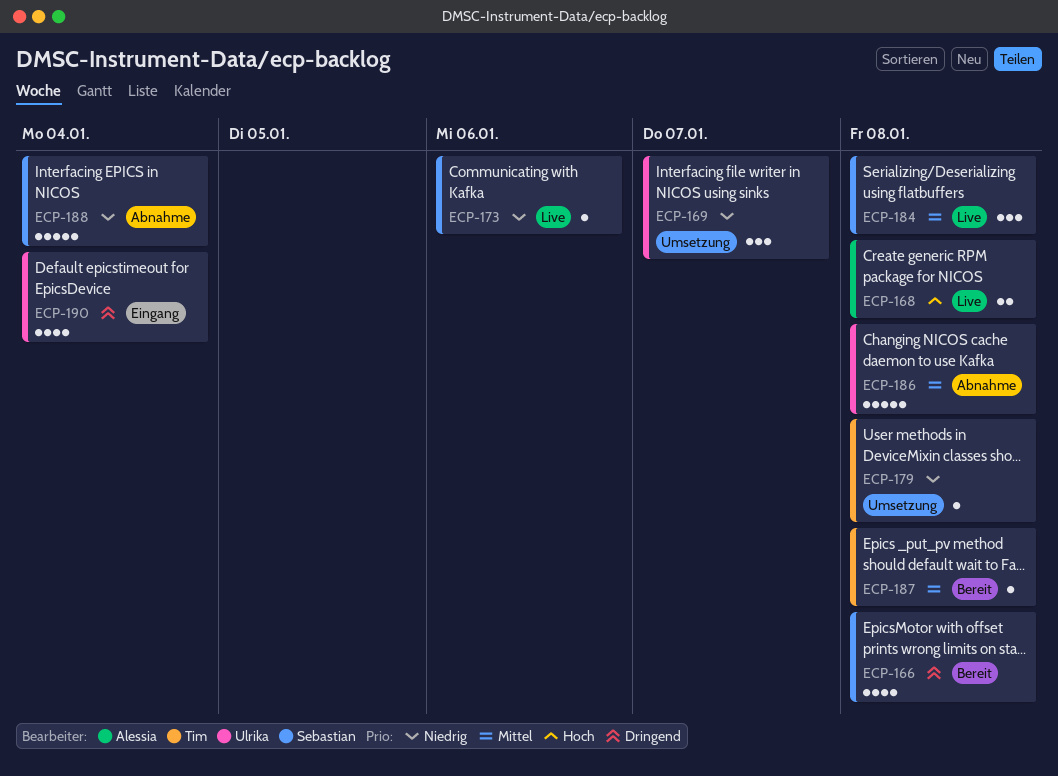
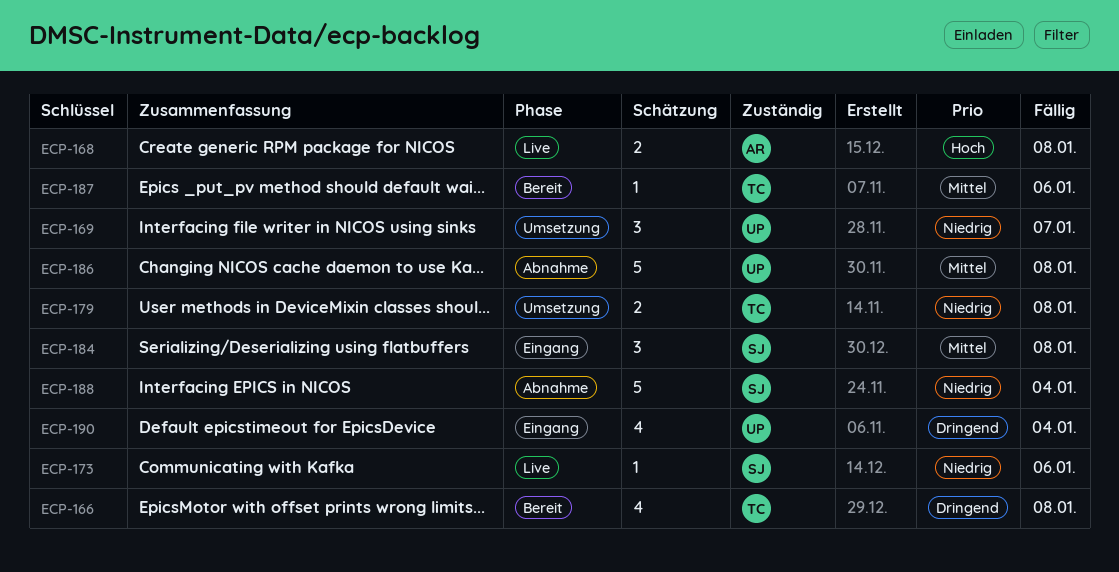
ECP-166, owner: Sebastian -> Tim
ECP-179, estimate: 1 -> 2
ECP-184, status: Live -> Eingang
ECP-187, due: Jan 8 -> Jan 6

